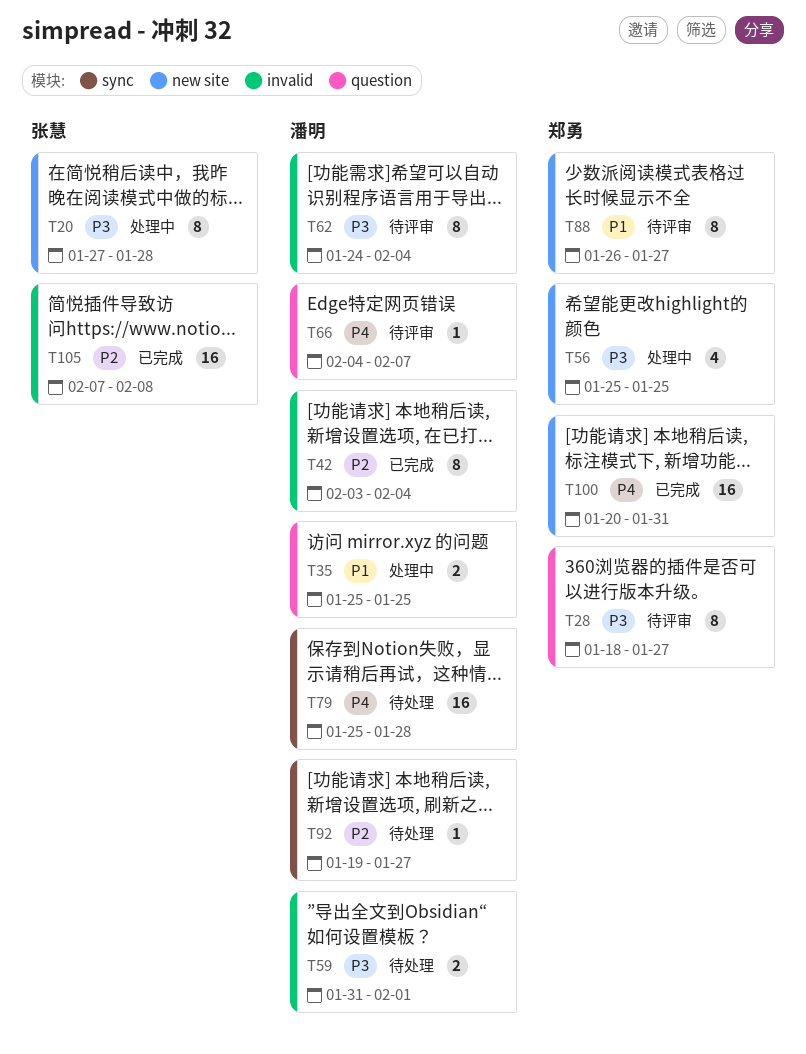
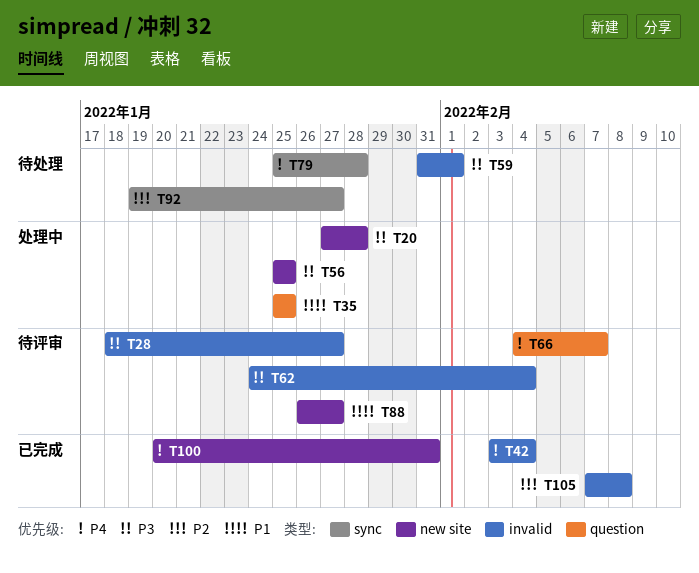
T28, label: question -> invalid
T42, priority: P2 -> P4

